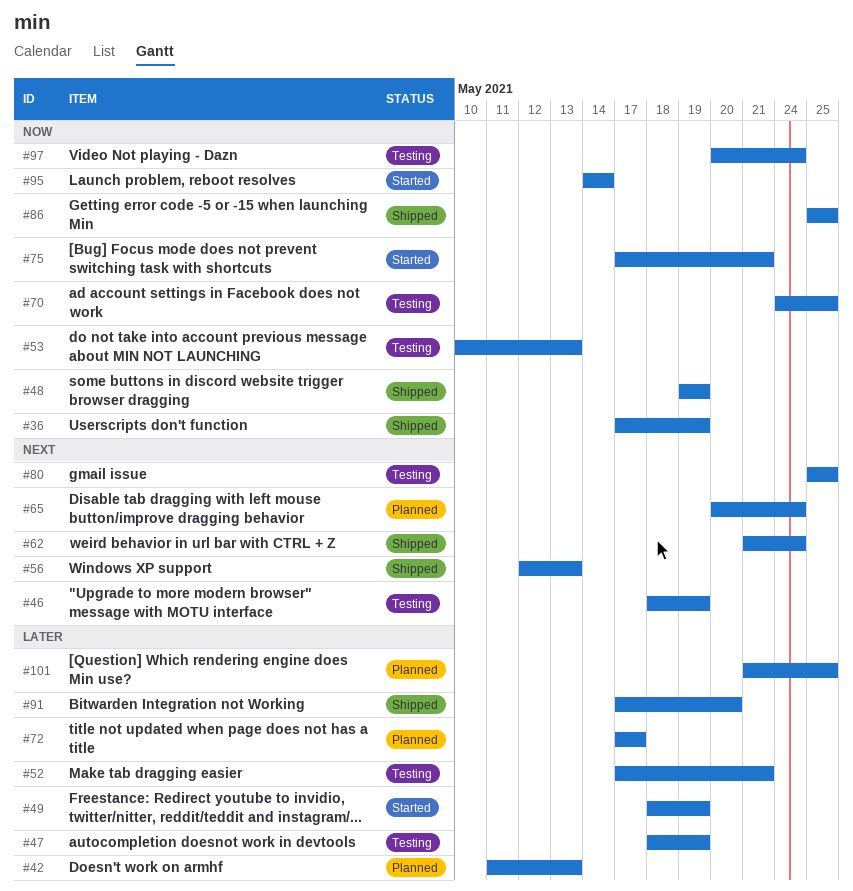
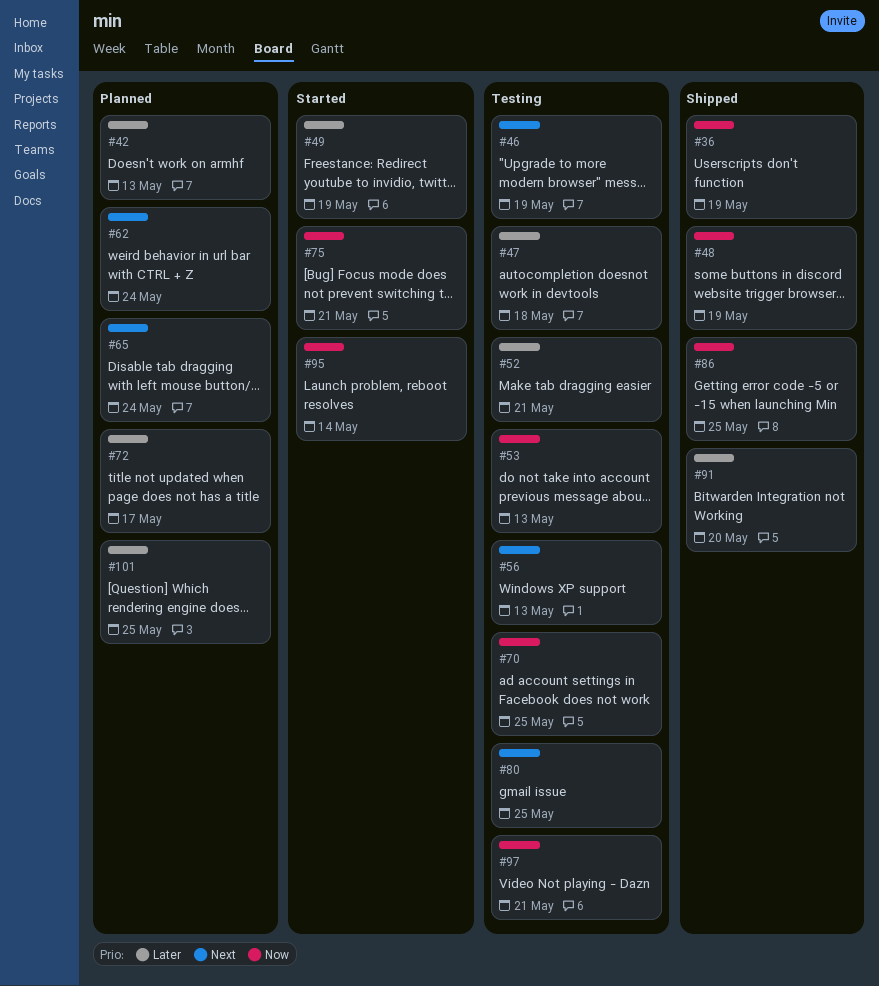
#47, due: May 19 -> May 18
#56, status: Shipped -> Testing
#62, status: Shipped -> Planned
#97, due: May 24 -> May 21

